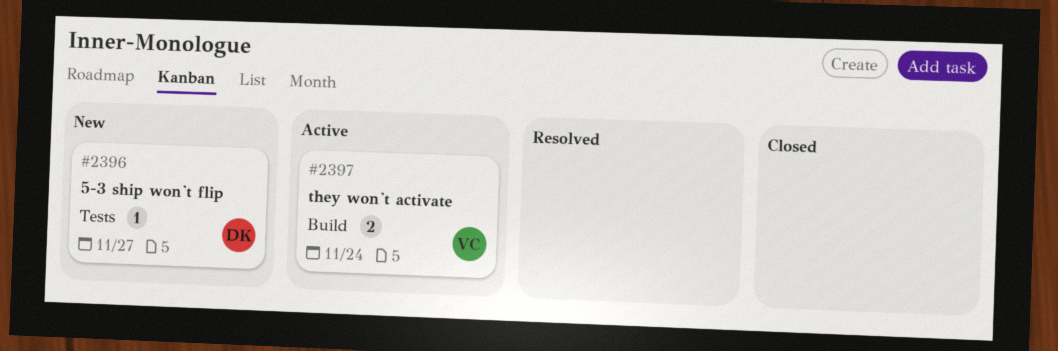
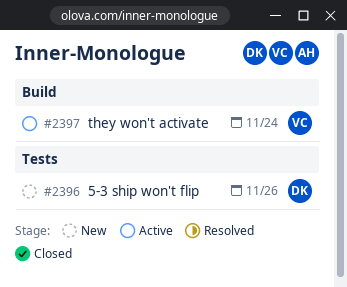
#2396, due: Nov 27 -> Nov 26

